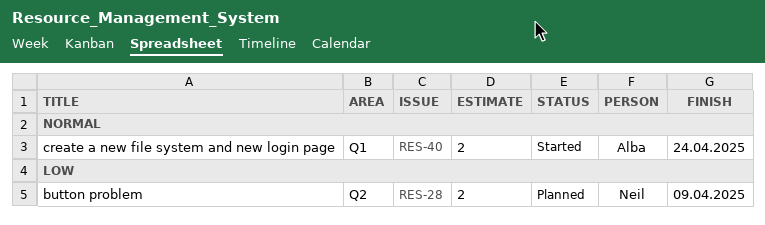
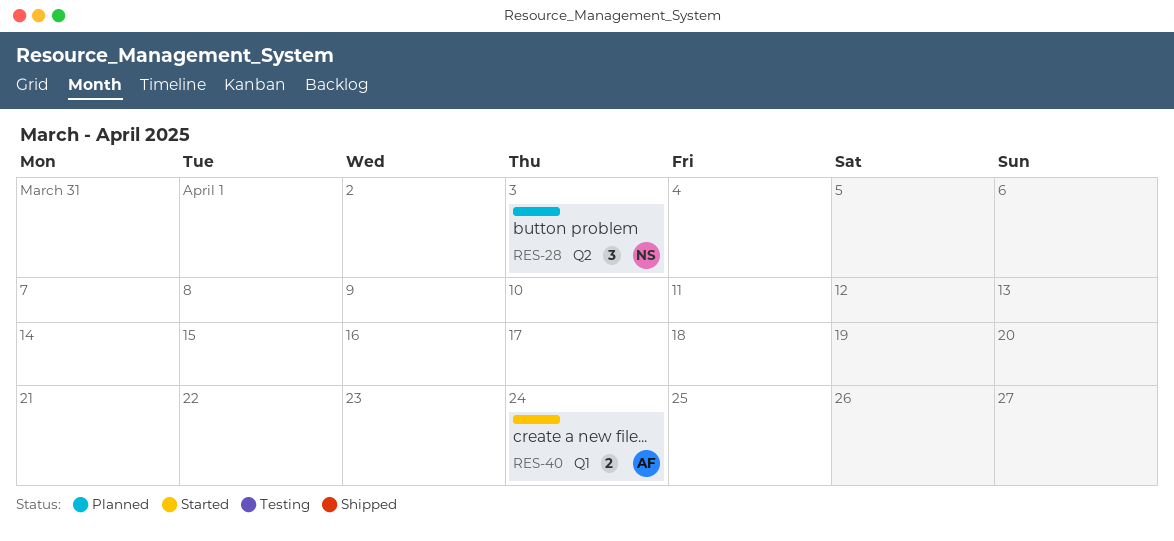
RES-28, estimate: 2 -> 3
RES-28, due: Apr 9 -> Apr 3

